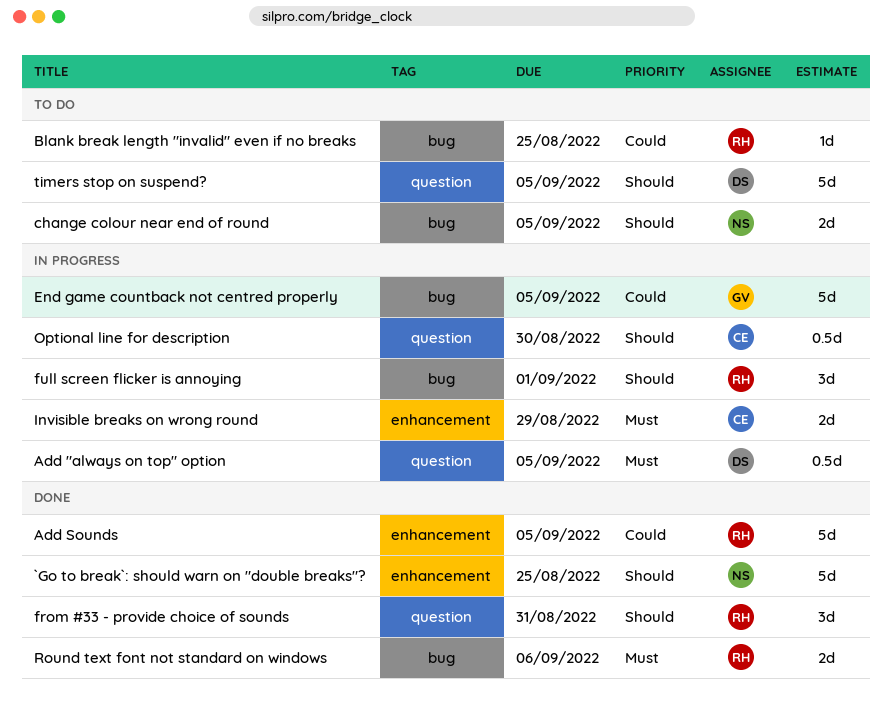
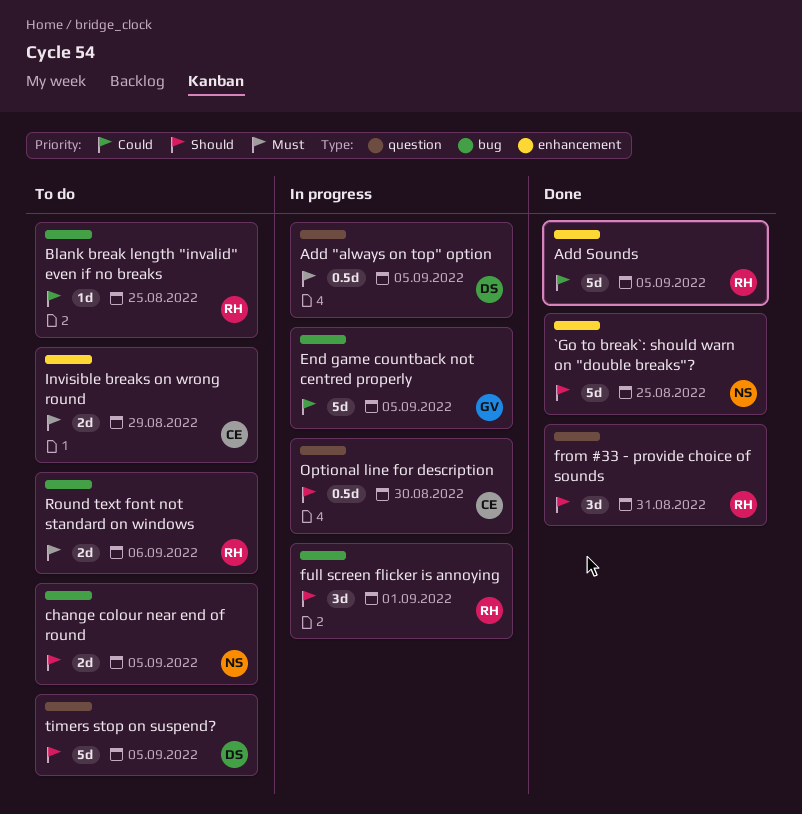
Invisible breaks on wrong round, status: In progress -> To do
Round text font not standard on windows, status: Done -> To do

